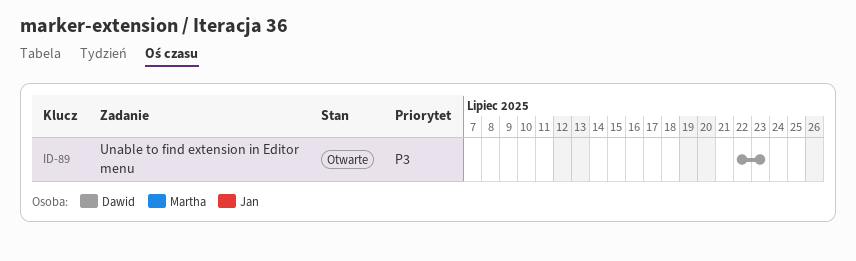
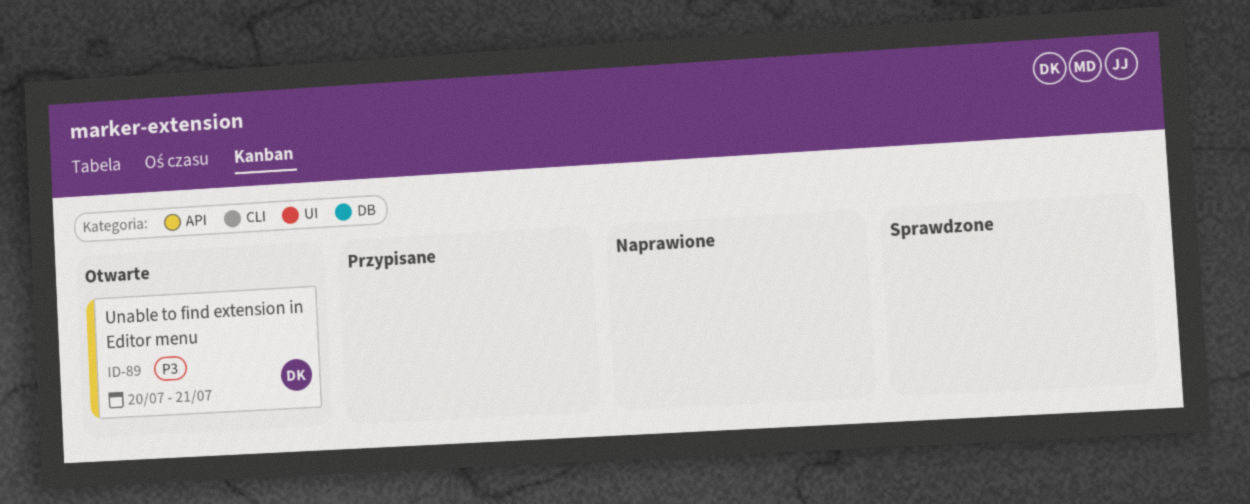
ID-89, start: Jul 22 -> Jul 20
ID-89, due: Jul 23 -> Jul 21

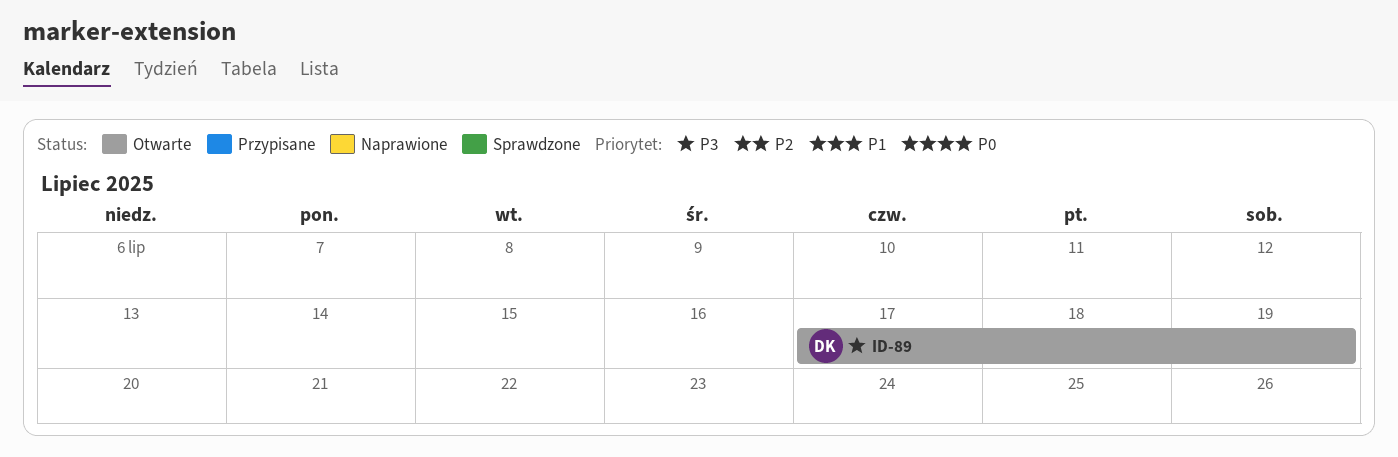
ID-89, start: Jul 20 -> Jul 17
ID-89, due: Jul 21 -> Jul 19

